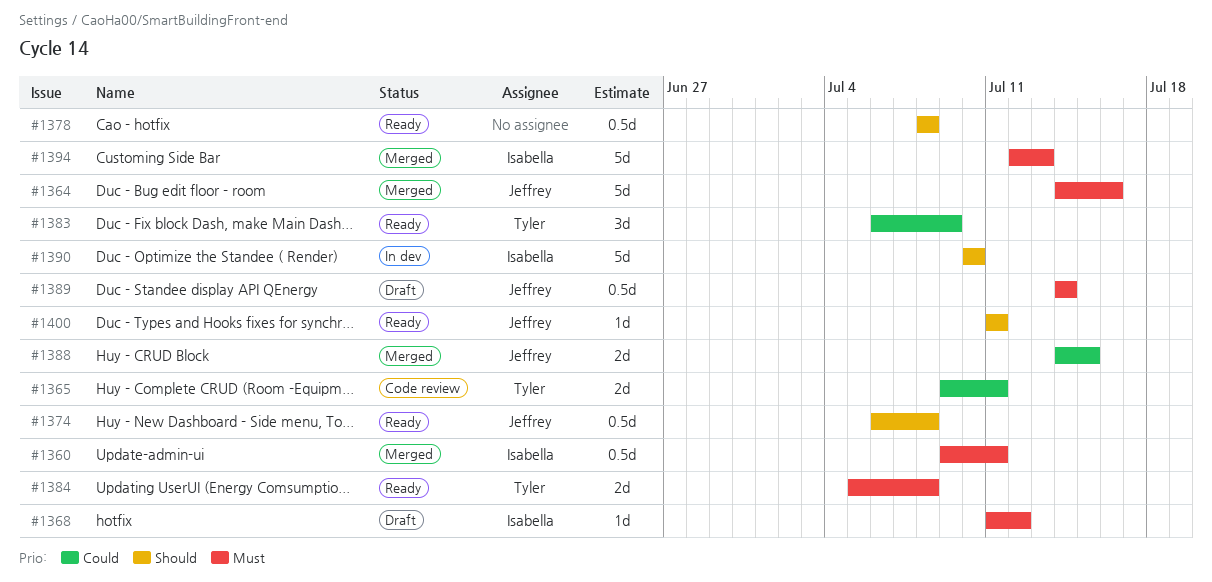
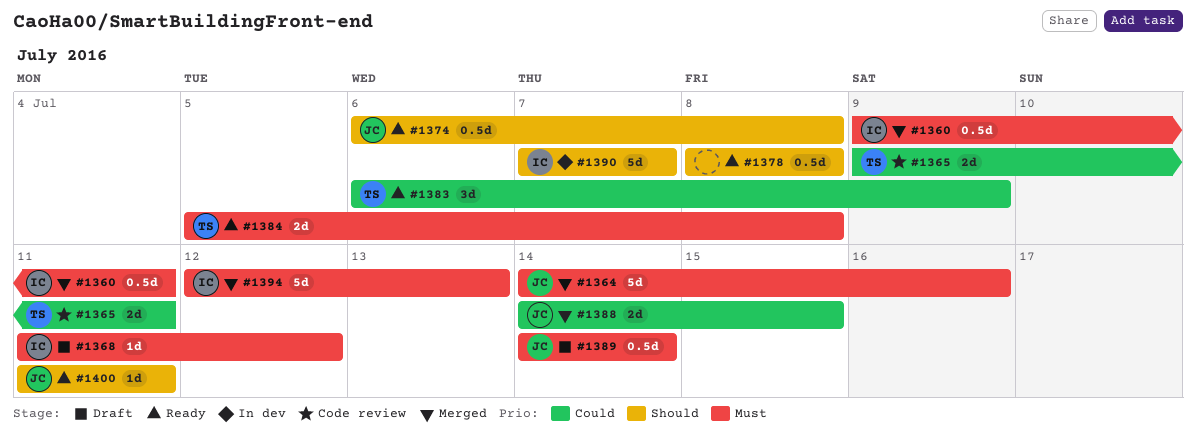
#1390, start: Jul 10 -> Jul 7
#1390, due: Jul 10 -> Jul 7

